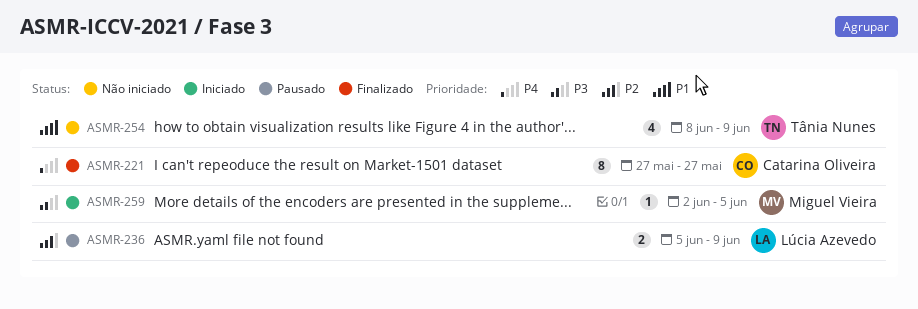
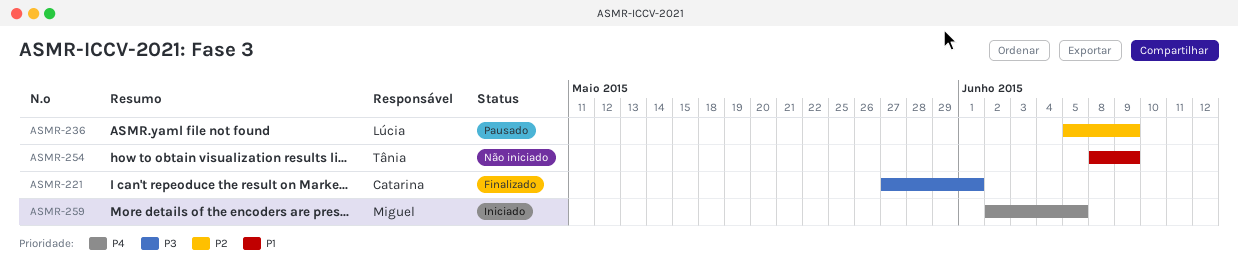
ASMR-221, priority: P4 -> P3
ASMR-221, due: May 27 -> Jun 1
ASMR-259, priority: P3 -> P4

